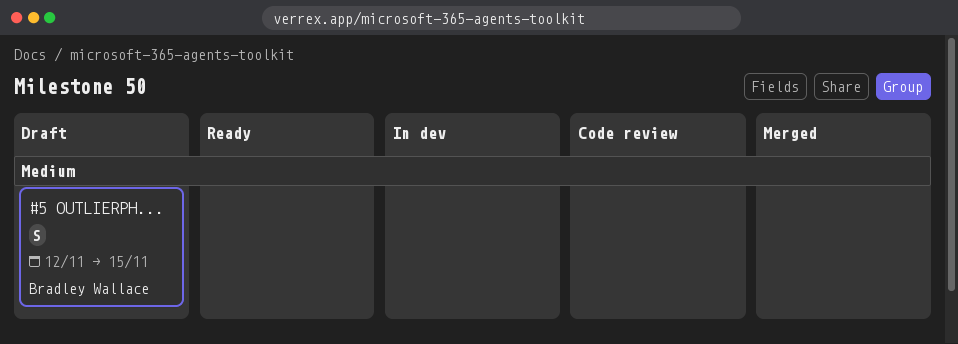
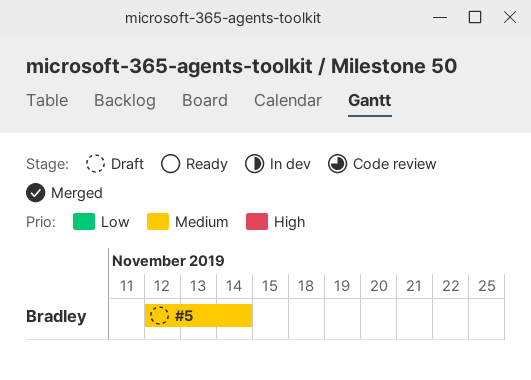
#5, due: Nov 15 -> Nov 14

